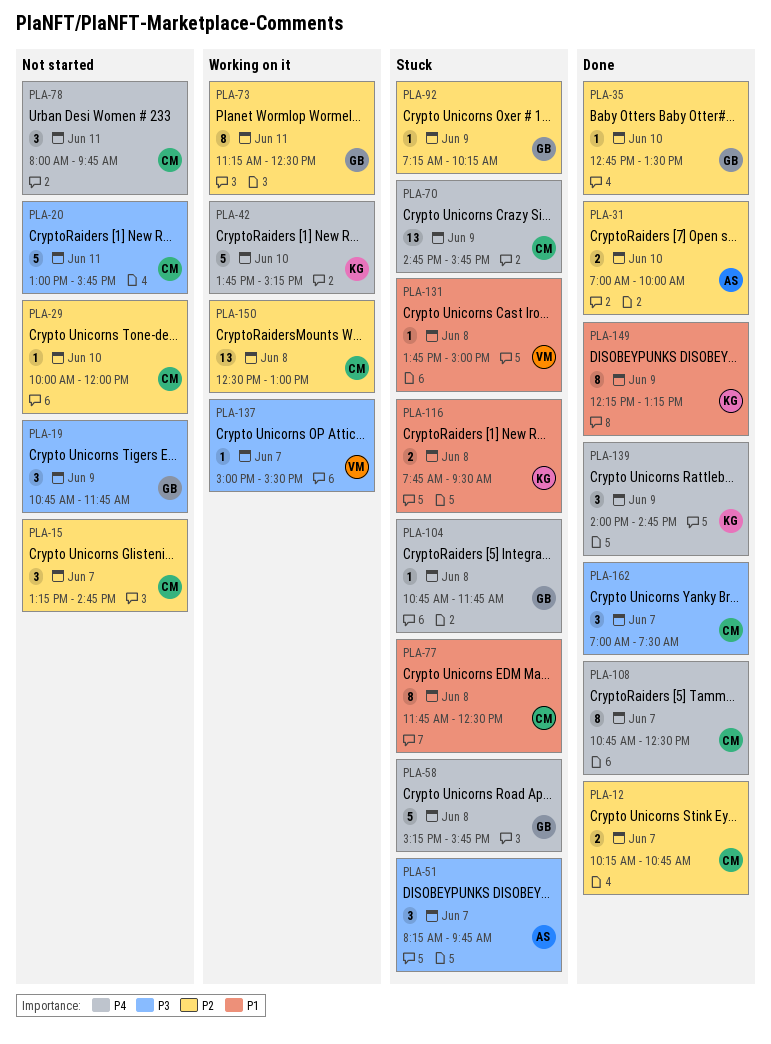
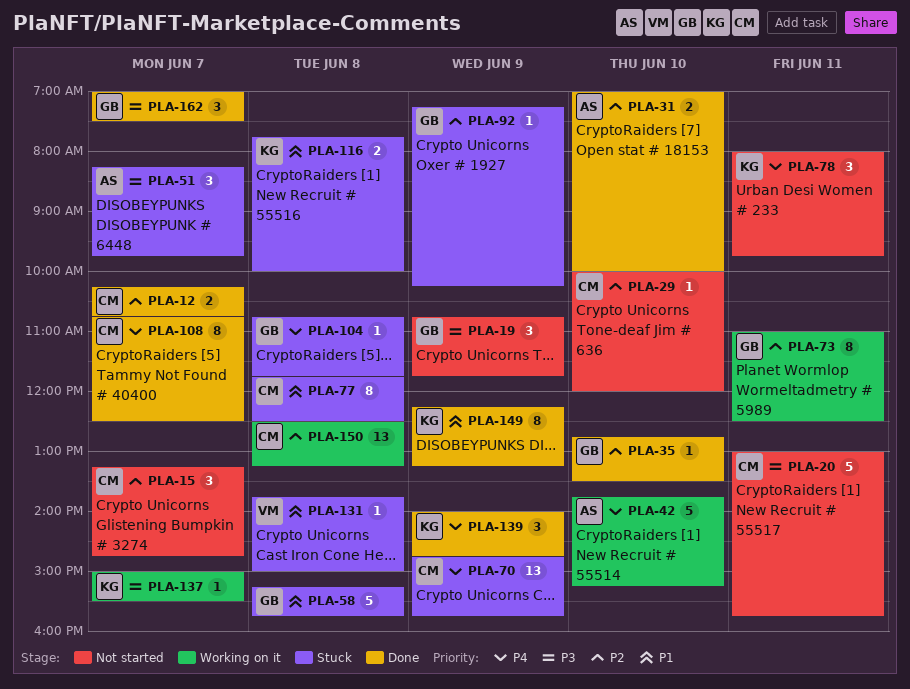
PLA-42, owner: KG -> AS
PLA-58, priority: P4 -> P1
PLA-73, begins: 11:15 -> 11:00
PLA-78, owner: CM -> KG
PLA-116, ends: 09:30 -> 10:00
PLA-137, owner: VM -> KG
PLA-150, ends: 13:00 -> 13:15
PLA-162, owner: CM -> GB

